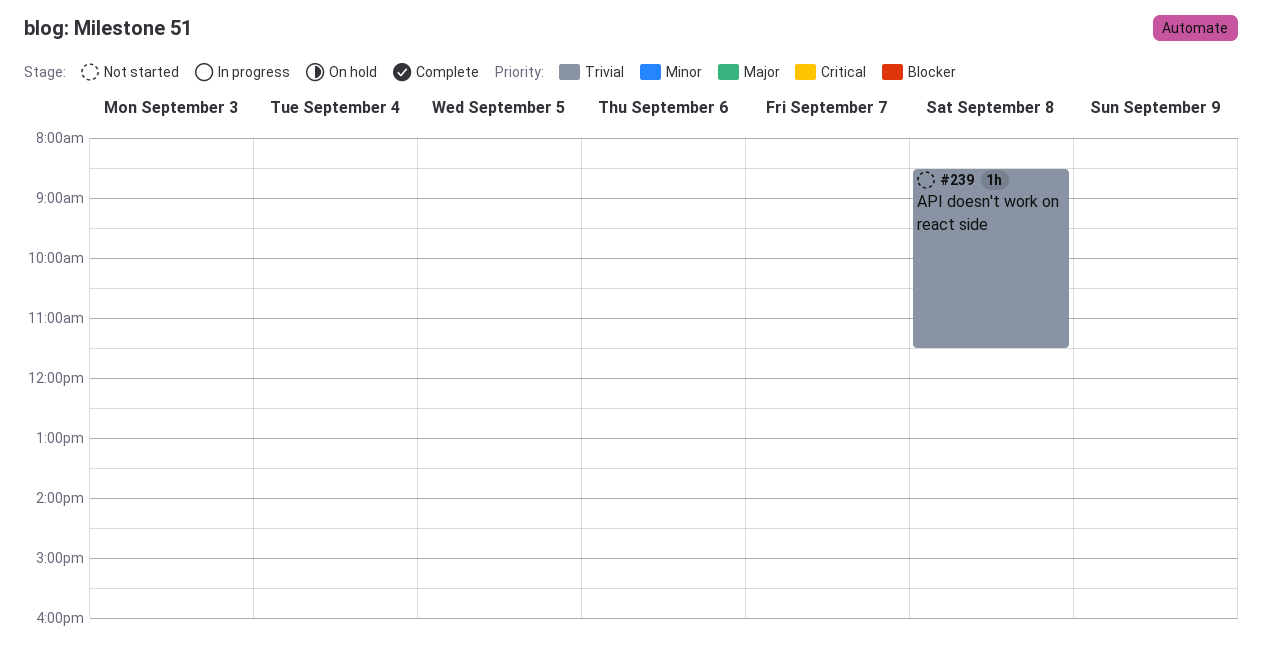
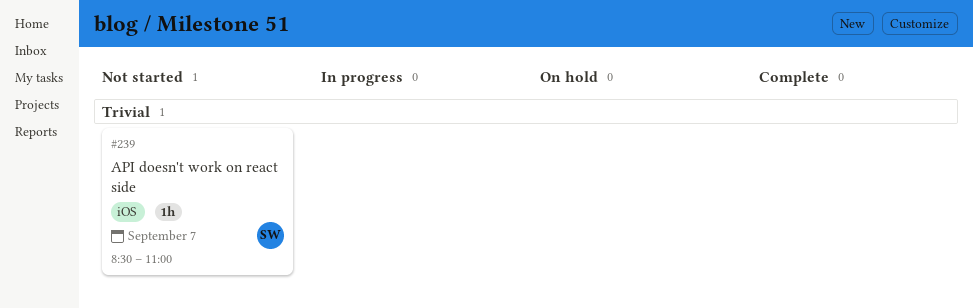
#239, day: Sep 8 -> Sep 7
#239, ends: 11:30 -> 11:00

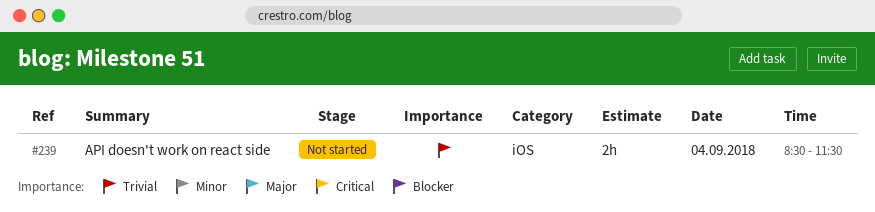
#239, estimate: 1h -> 2h
#239, day: Sep 7 -> Sep 4
#239, ends: 11:00 -> 11:30

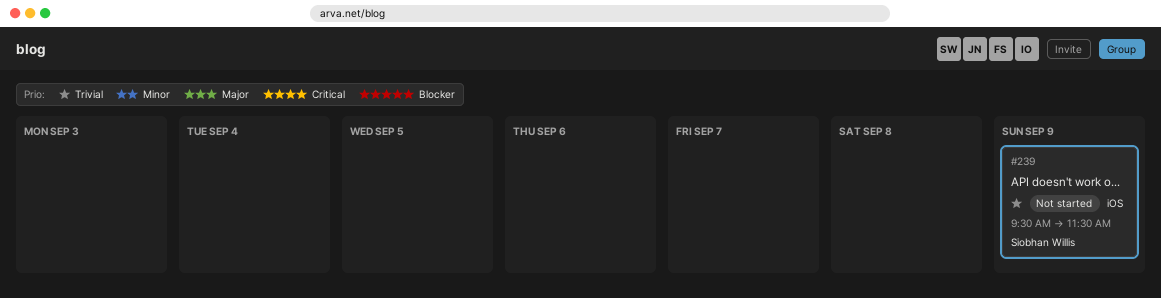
#239, day: Sep 4 -> Sep 9
#239, begins: 08:30 -> 09:30

